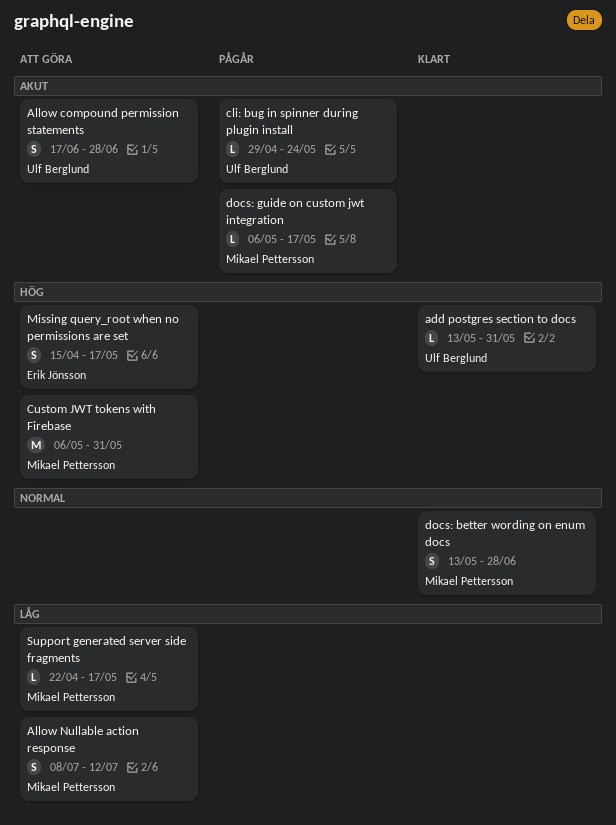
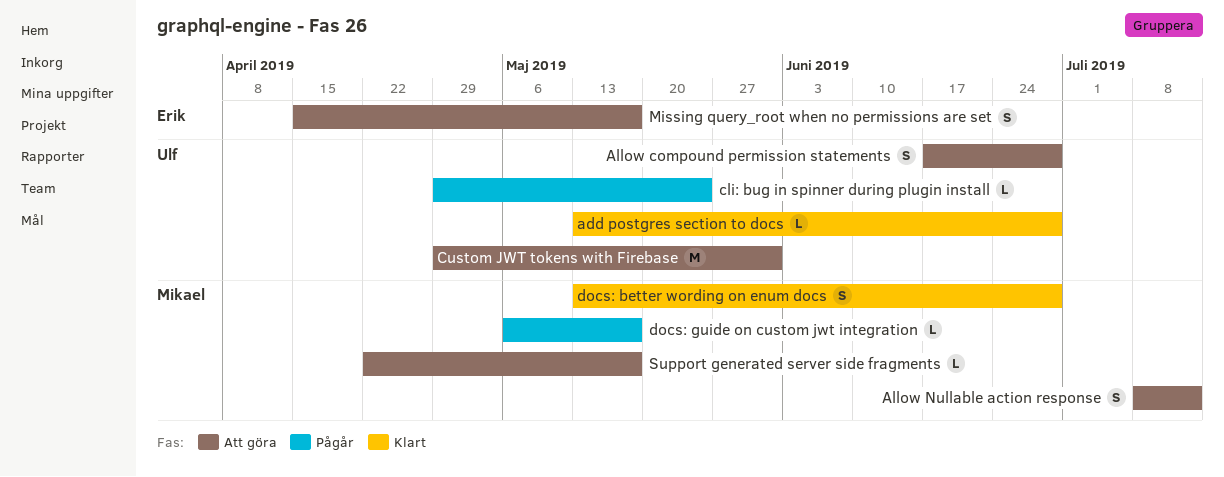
add postgres section to docs, due: May 31 -> Jun 28
Custom JWT tokens with Firebase, owner: Mikael Pettersson -> Ulf Berglund
Custom JWT tokens with Firebase, start: May 6 -> Apr 29

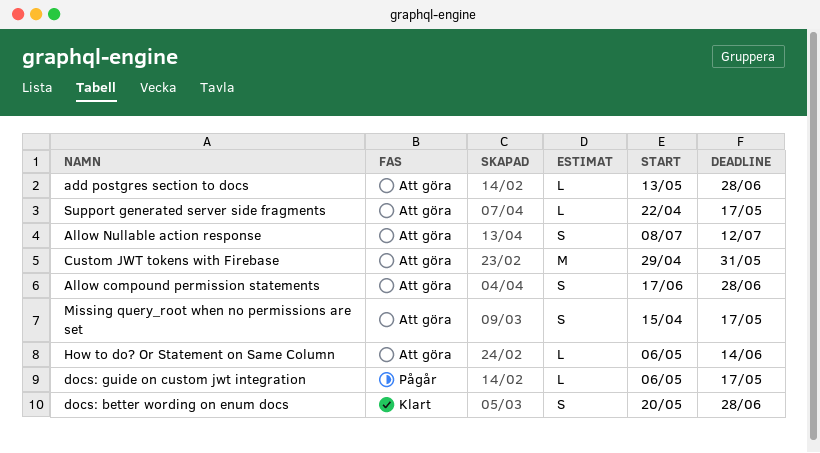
add postgres section to docs, status: Klart -> Att göra
cli: bug in spinner during plugin install: present -> none
docs: better wording on enum docs, start: May 13 -> May 20
How to do? Or Statement on Same Column: none -> present

